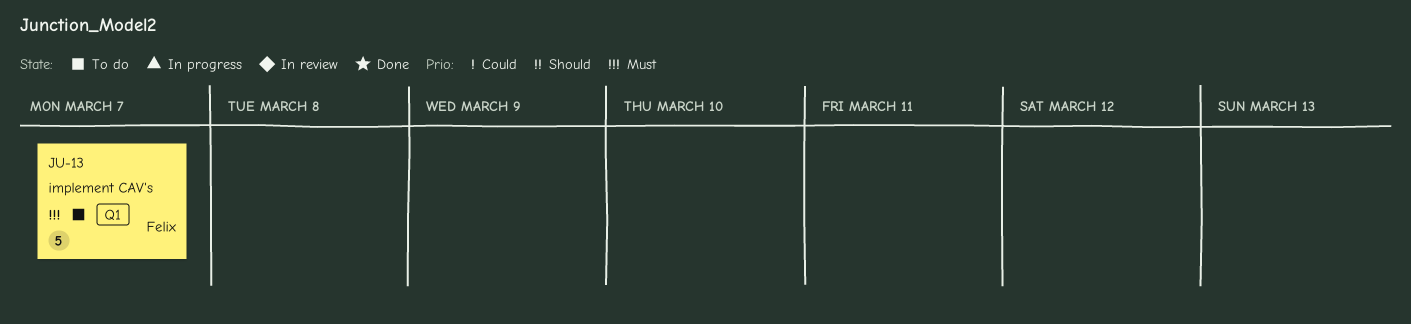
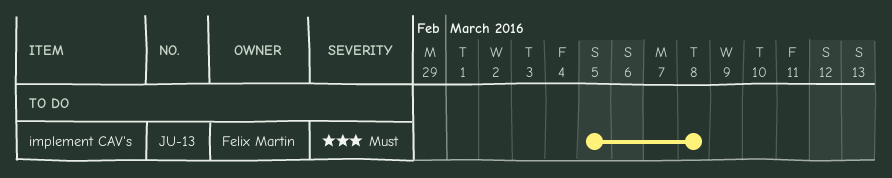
JU-13, due: Mar 7 -> Mar 8

